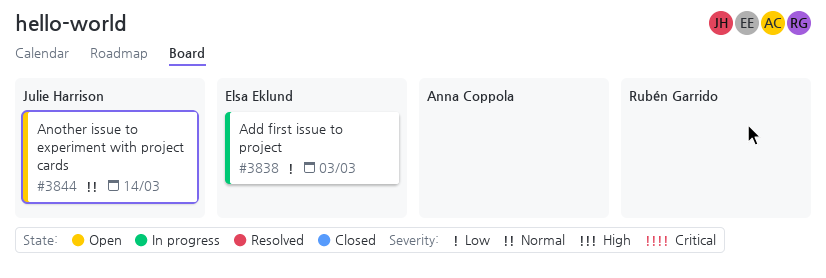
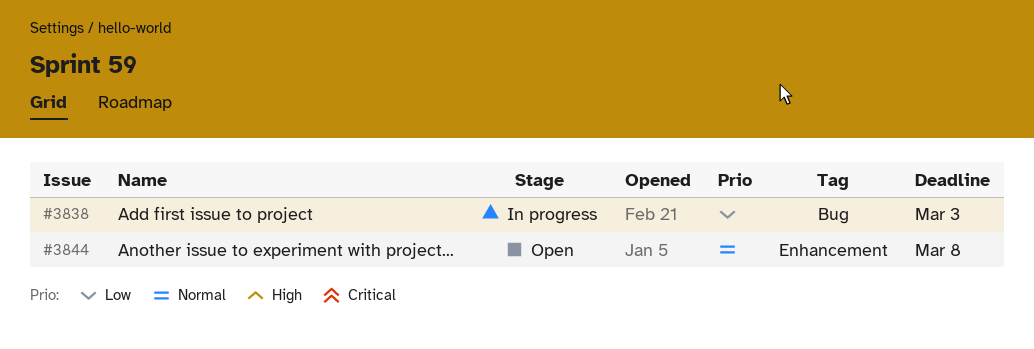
#3844, due: Mar 14 -> Mar 8

